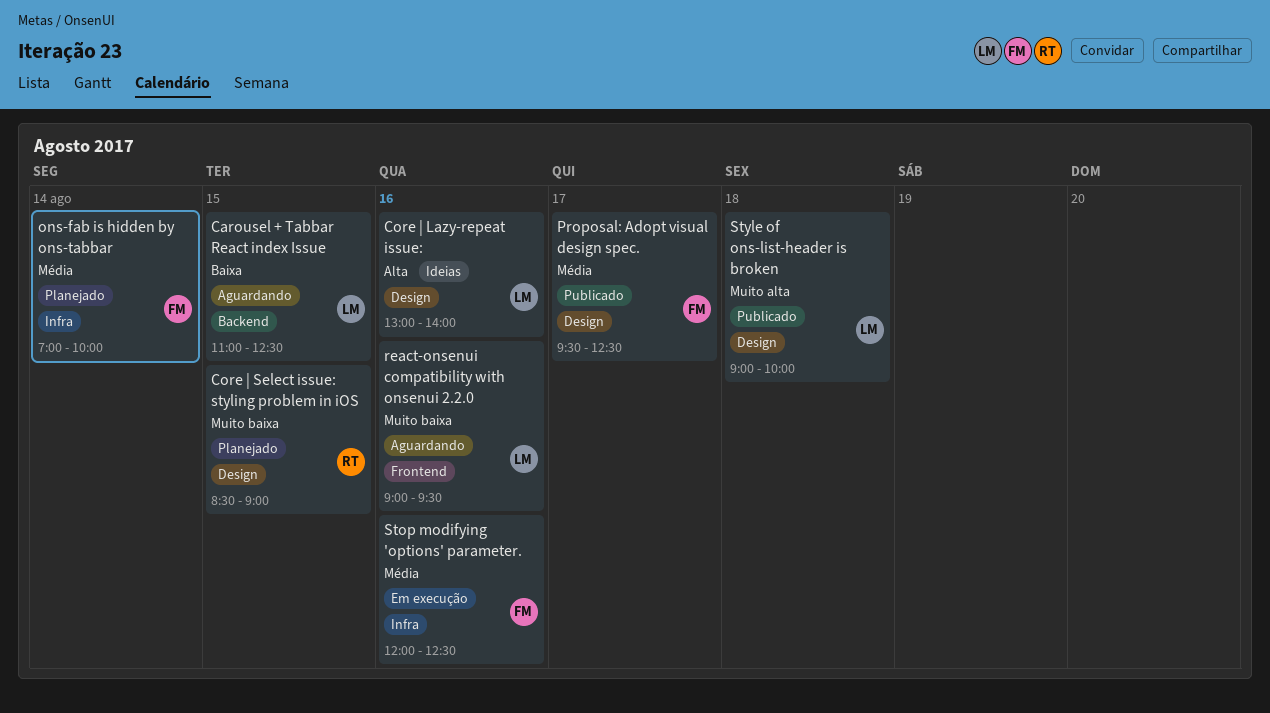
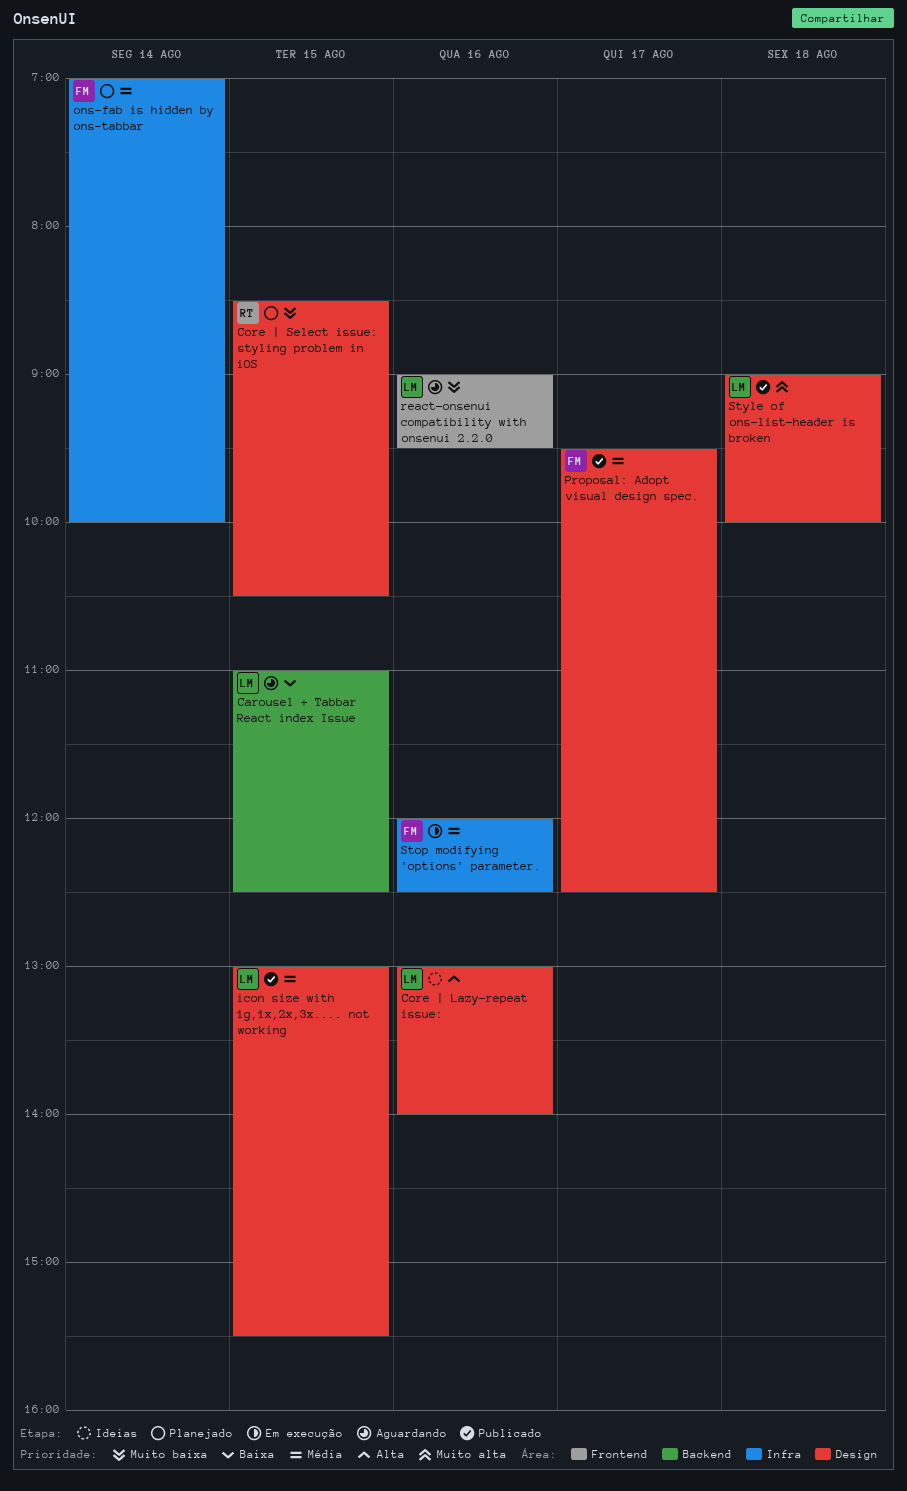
Core | Select issue: styling problem in iOS, ends: 09:00 -> 10:30
icon size with 1g,1x,2x,3x.... not working: none -> present

